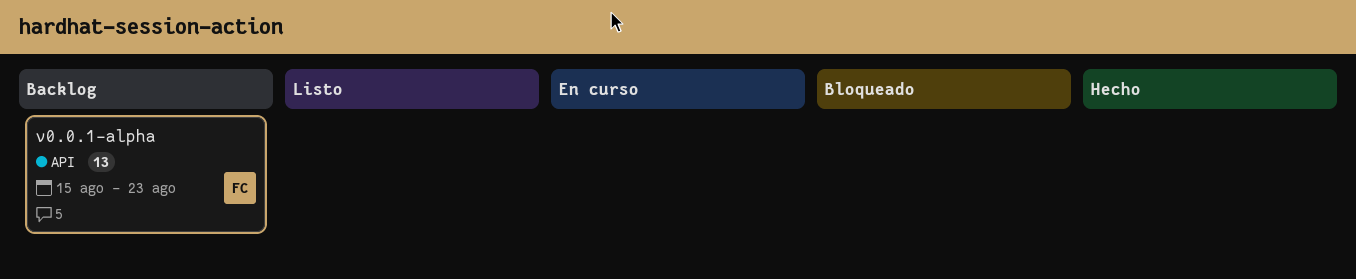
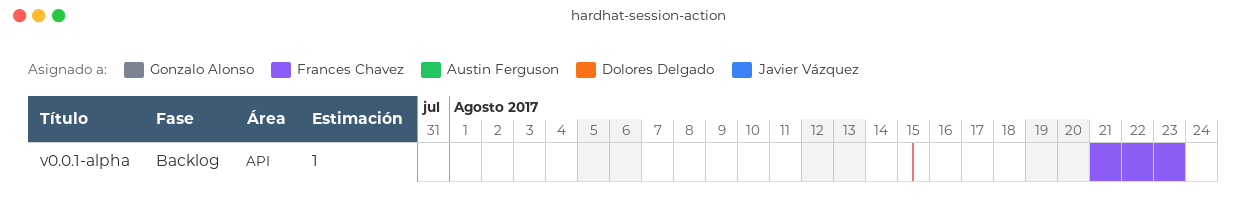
v0.0.1-alpha, estimate: 13 -> 1
v0.0.1-alpha, start: Aug 15 -> Aug 21

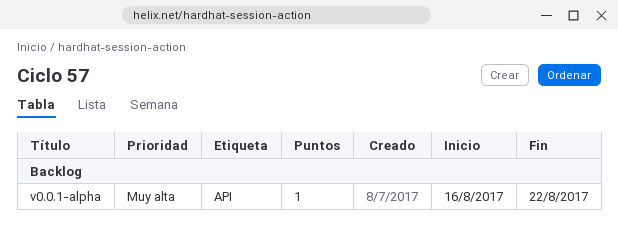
v0.0.1-alpha, start: Aug 21 -> Aug 16
v0.0.1-alpha, due: Aug 23 -> Aug 22

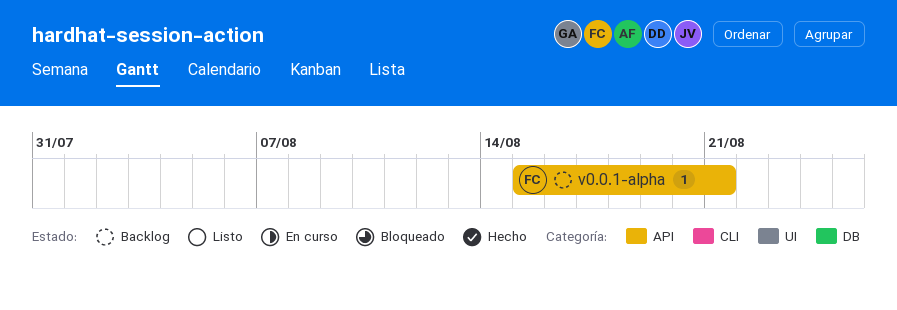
v0.0.1-alpha, start: Aug 16 -> Aug 15
v0.0.1-alpha, due: Aug 22 -> Aug 21

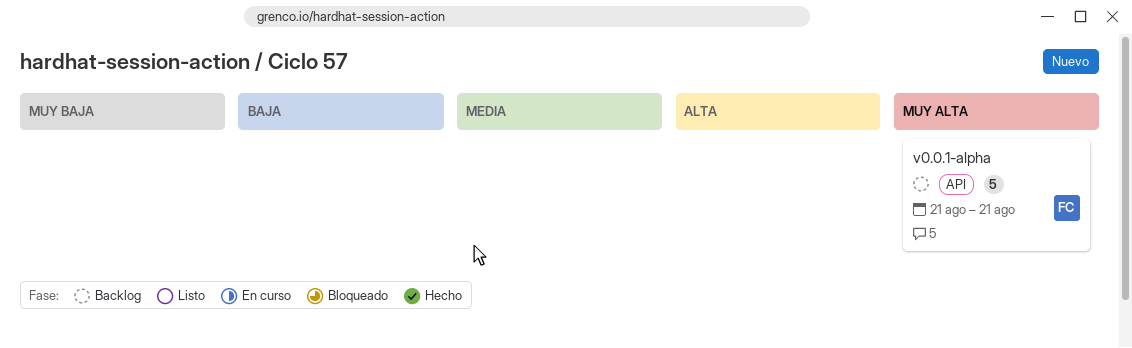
v0.0.1-alpha, estimate: 1 -> 5
v0.0.1-alpha, start: Aug 15 -> Aug 21

